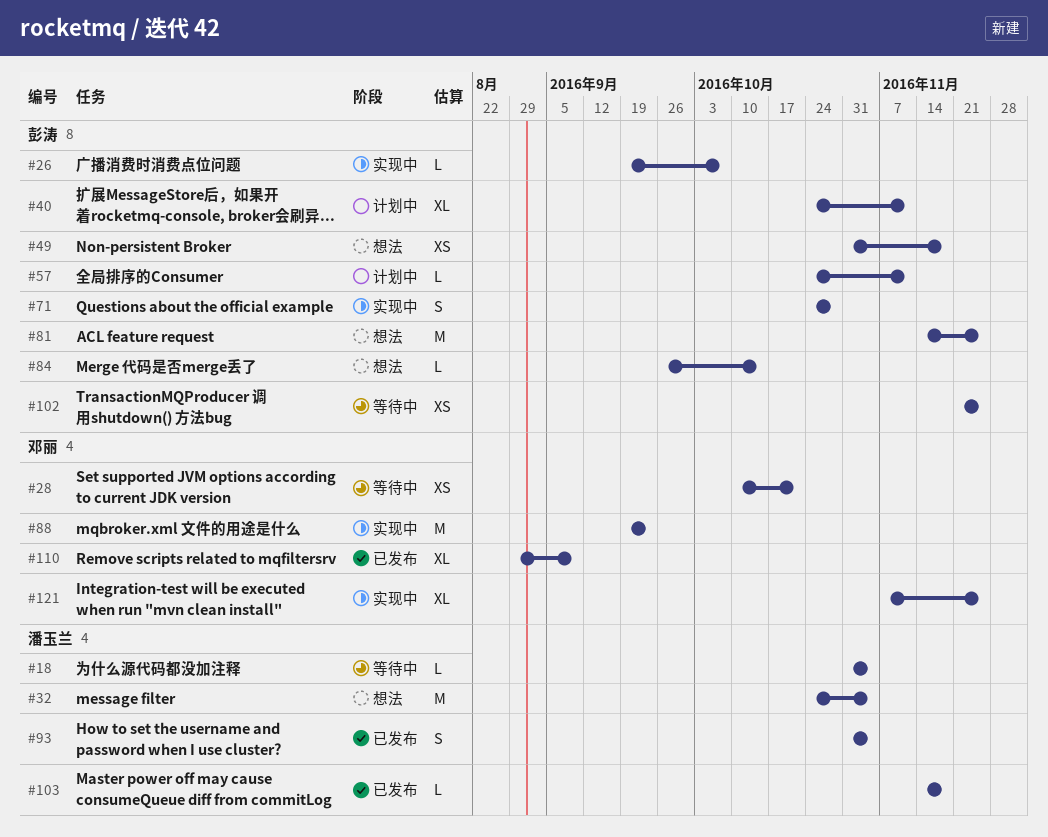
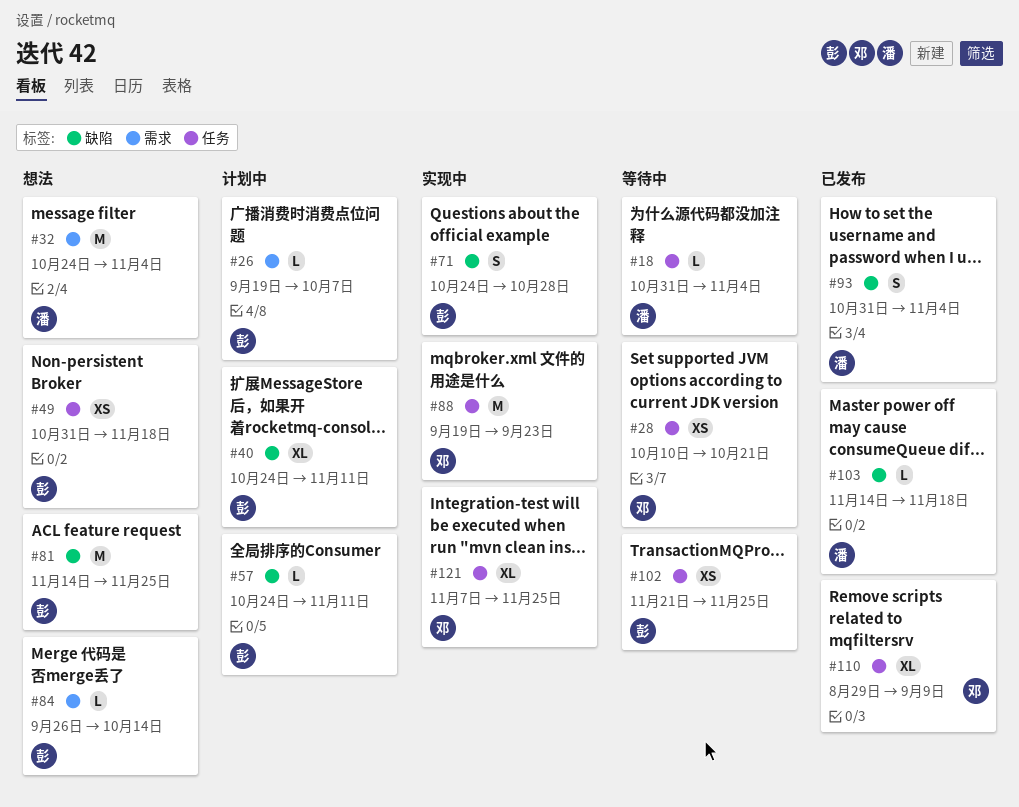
#26, status: 实现中 -> 计划中

